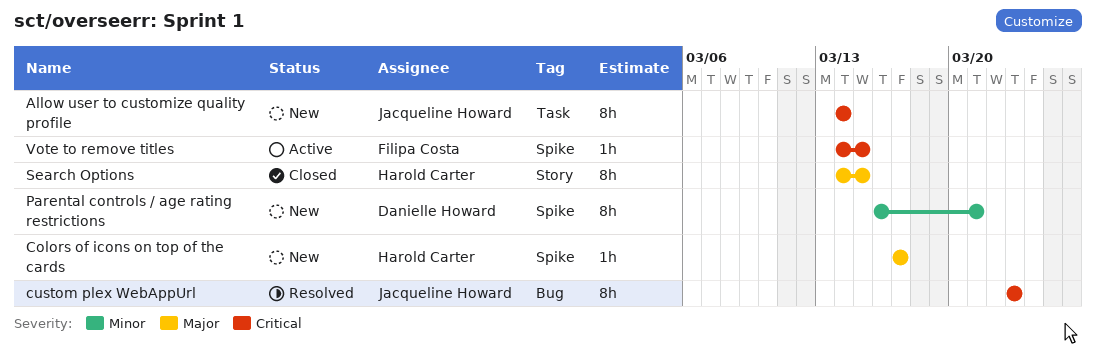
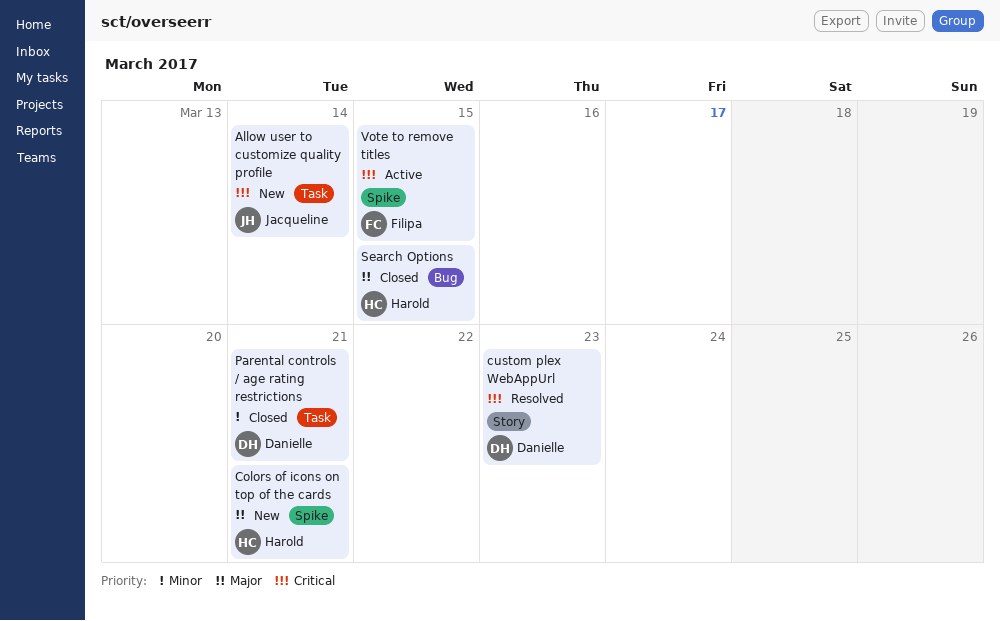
Colors of icons on top of the cards, due: Mar 17 -> Mar 21
custom plex WebAppUrl, owner: Jacqueline Howard -> Danielle Howard
custom plex WebAppUrl, label: Bug -> Story
Parental controls / age rating restrictions, status: New -> Closed
Parental controls / age rating restrictions, label: Spike -> Task
Search Options, label: Story -> Bug

